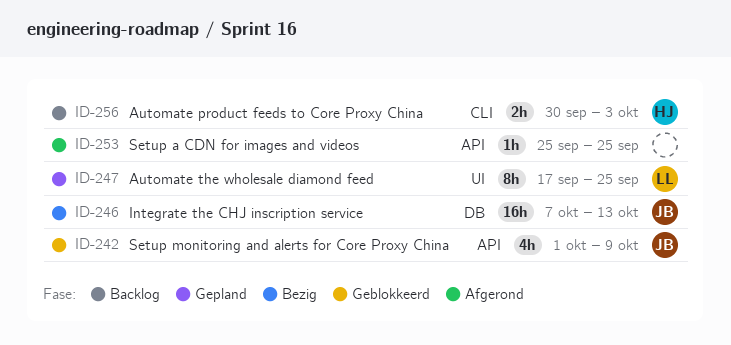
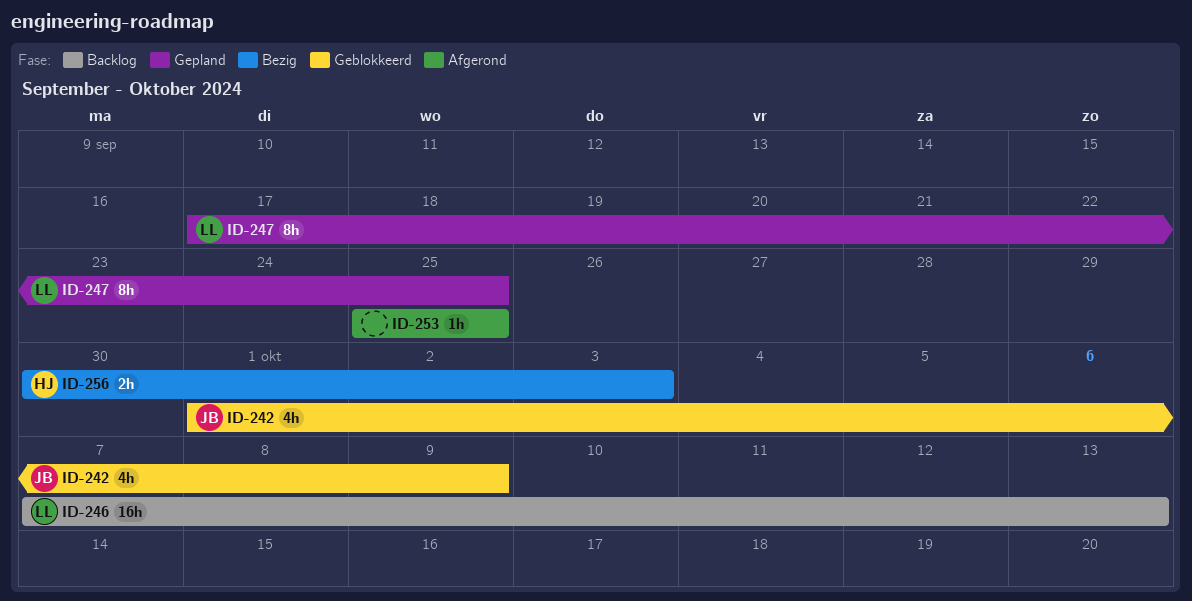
ID-246, status: Bezig -> Backlog
ID-246, owner: JB -> LL
ID-256, status: Backlog -> Bezig

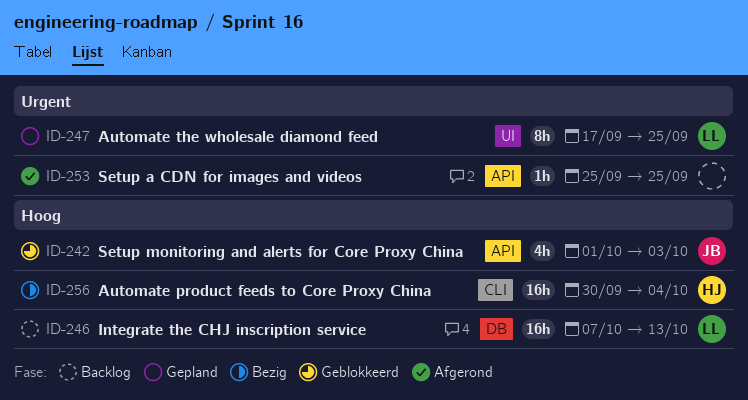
ID-242, due: Oct 9 -> Oct 3
ID-256, estimate: 2h -> 16h
ID-256, due: Oct 3 -> Oct 4

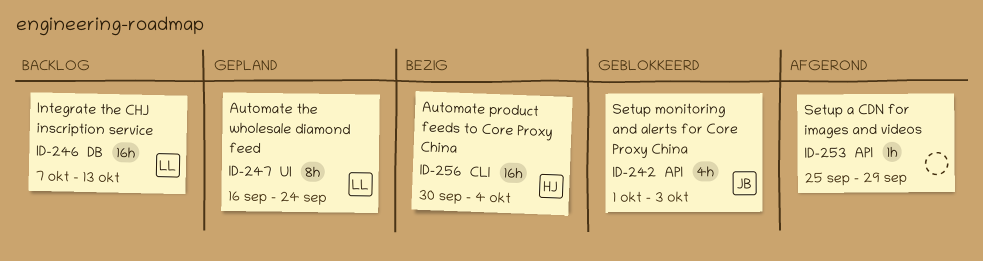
ID-247, start: Sep 17 -> Sep 16
ID-247, due: Sep 25 -> Sep 24
ID-253, due: Sep 25 -> Sep 29

